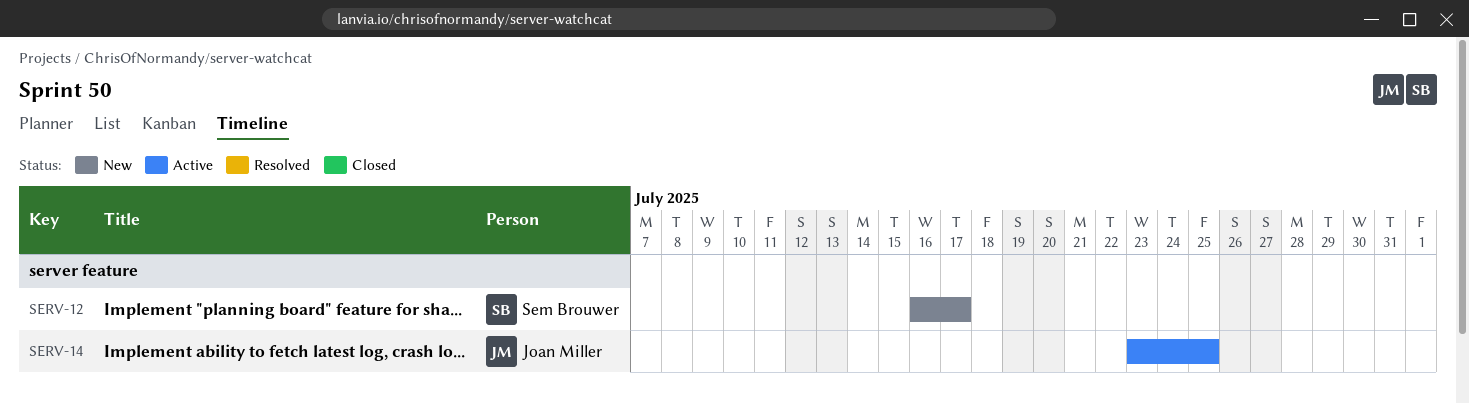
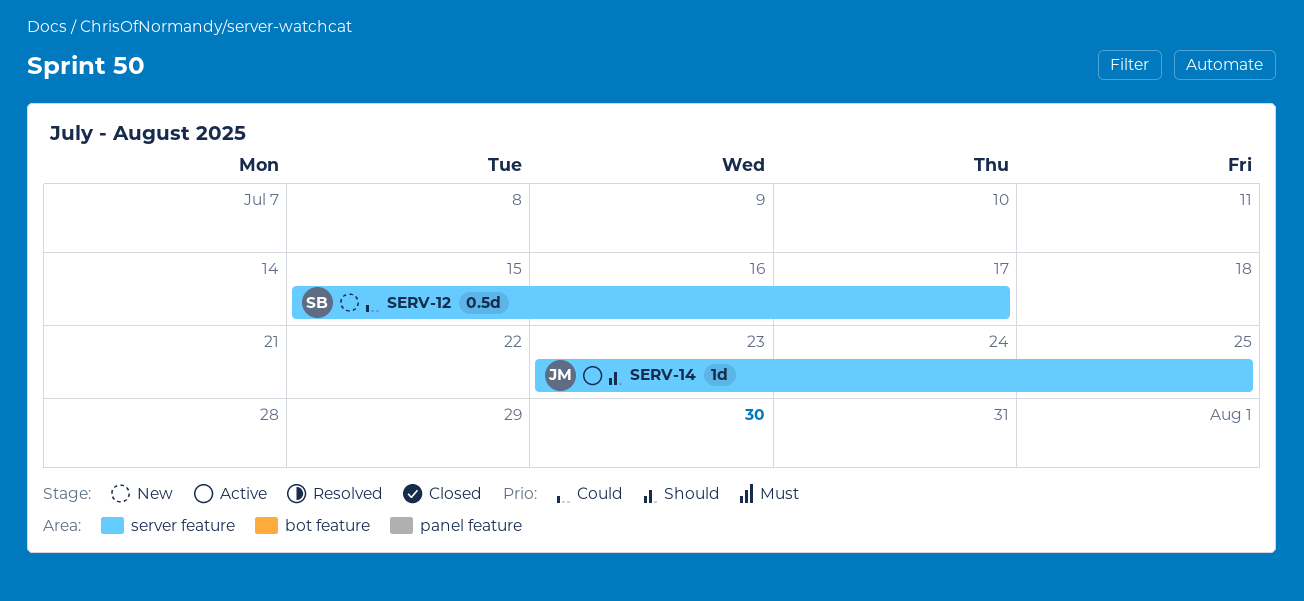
SERV-12, start: Jul 16 -> Jul 15

